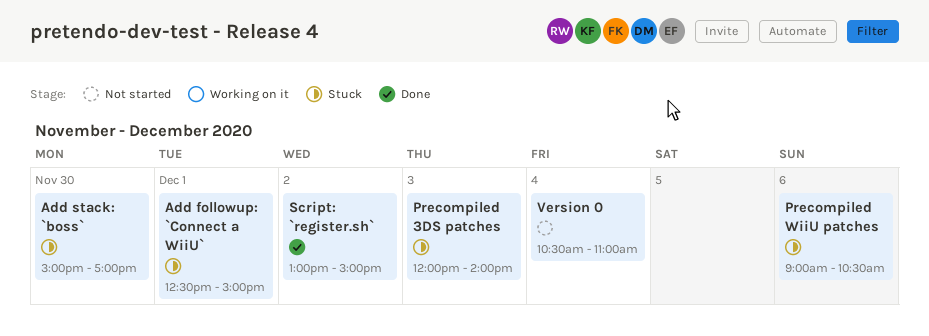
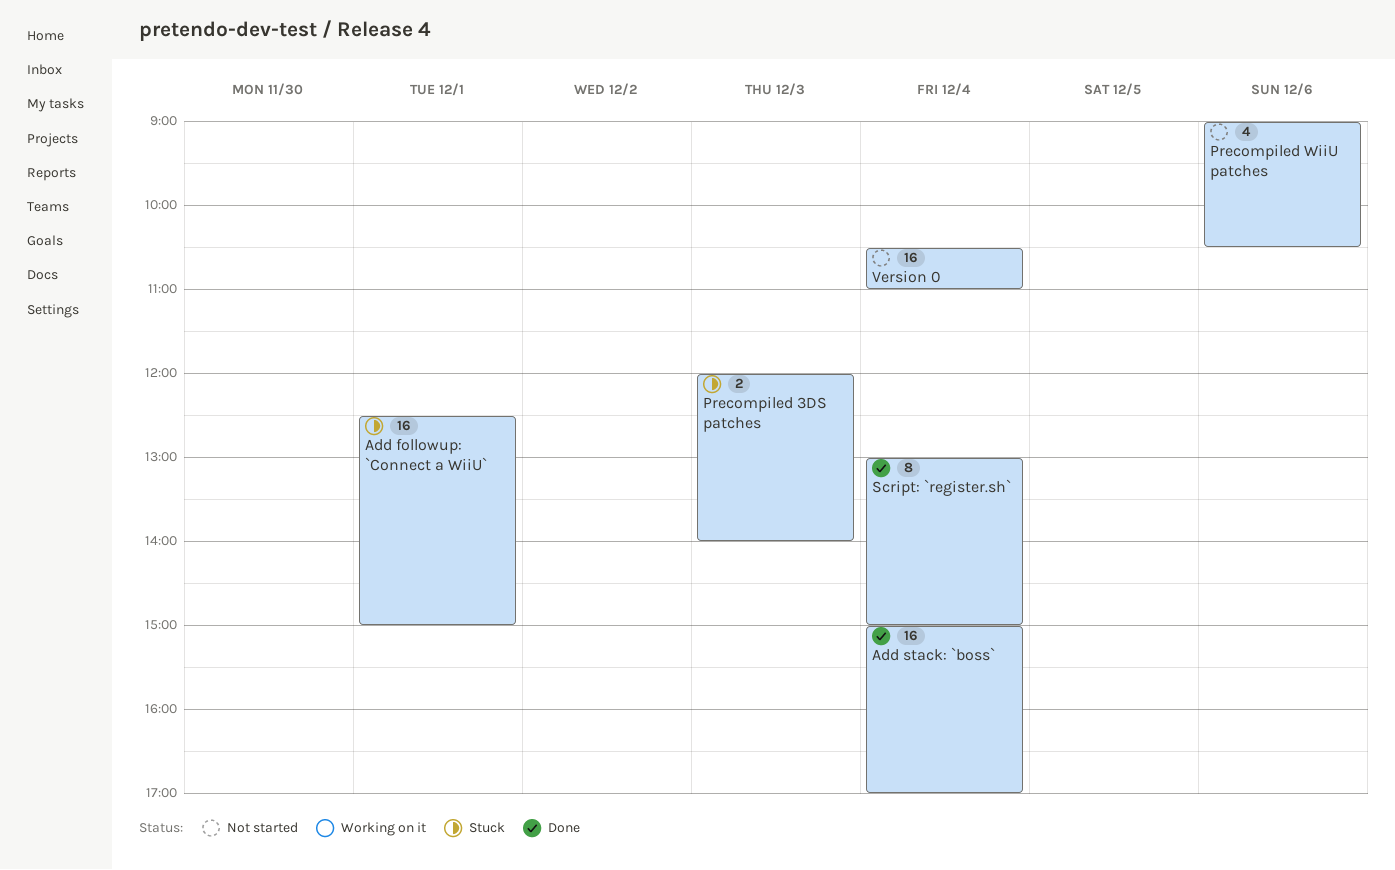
Add stack: `boss`, status: Stuck -> Done
Add stack: `boss`, day: Nov 30 -> Dec 4
Precompiled WiiU patches, status: Stuck -> Not started
Script: `register.sh`, day: Dec 2 -> Dec 4

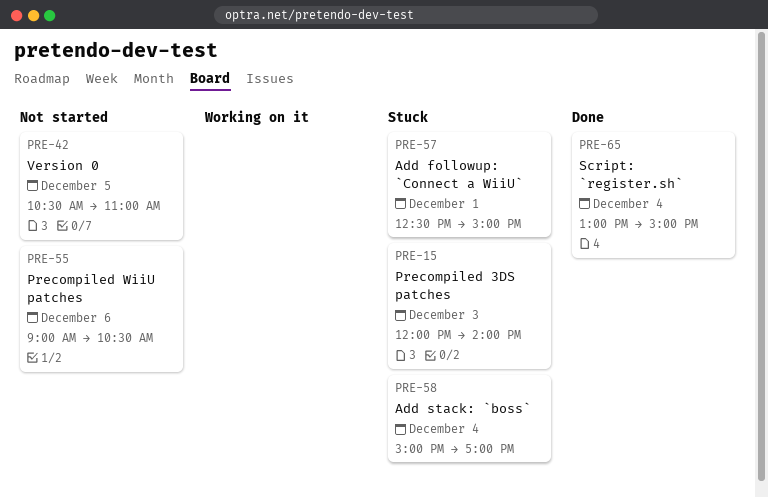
Add stack: `boss`, status: Done -> Stuck
Version 0, day: Dec 4 -> Dec 5

